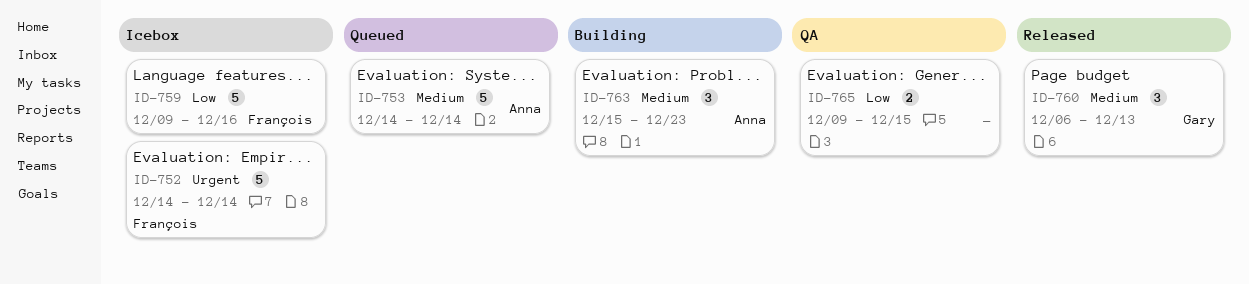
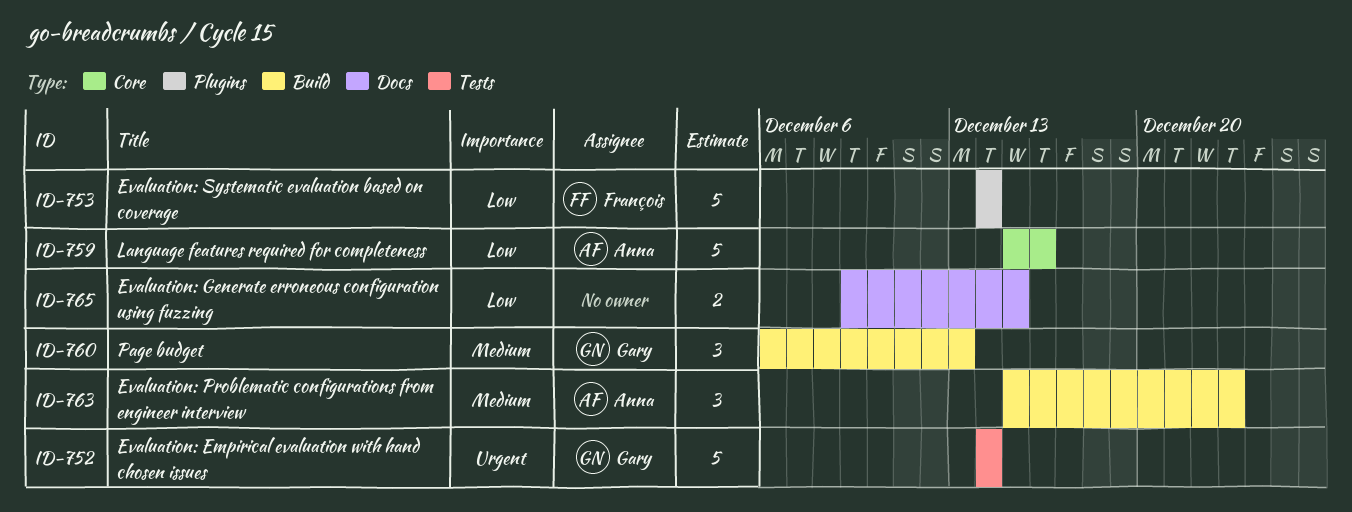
ID-752, owner: François -> Gary
ID-753, owner: Anna -> François
ID-753, priority: Medium -> Low
ID-759, owner: François -> Anna
ID-759, start: Dec 9 -> Dec 15

